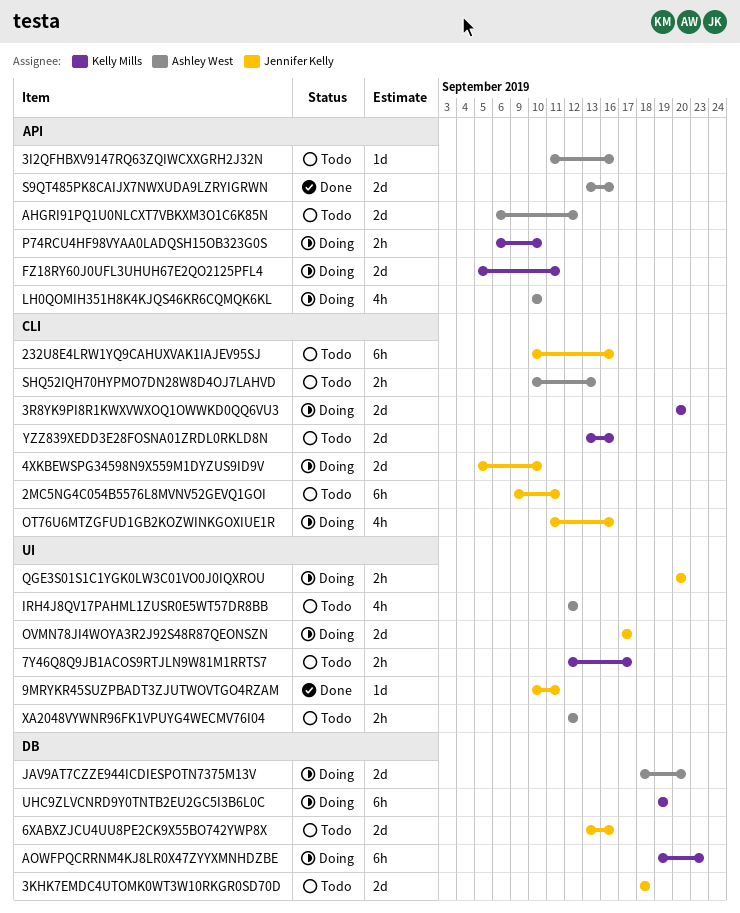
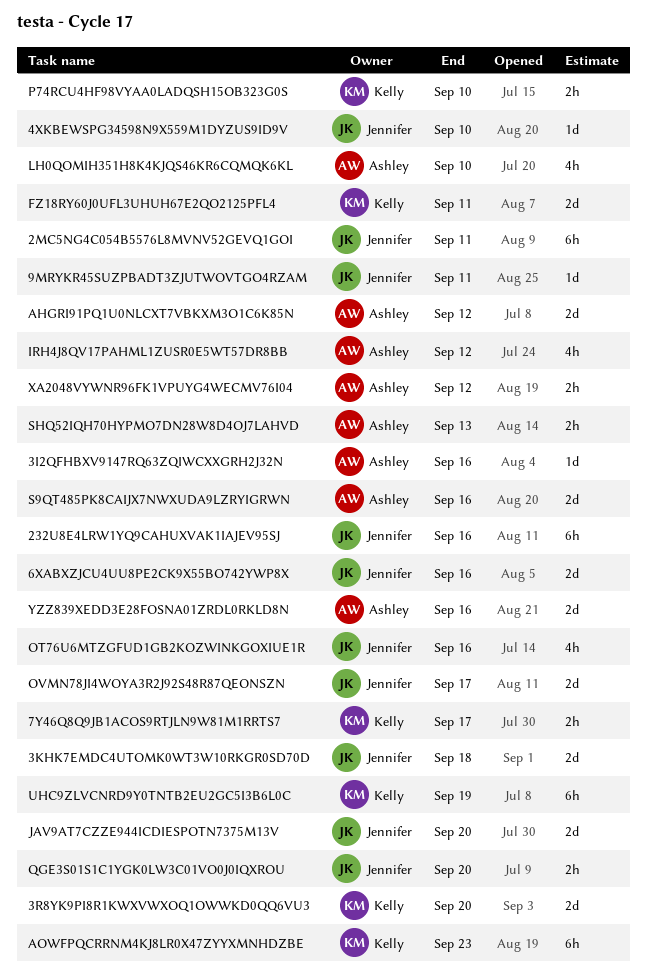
4XKBEWSPG34598N9X559M1DYZUS9ID9V, estimate: 2d -> 1d
JAV9AT7CZZE944ICDIESPOTN7375M13V, owner: Ashley West -> Jennifer Kelly
YZZ839XEDD3E28FOSNA01ZRDL0RKLD8N, owner: Kelly Mills -> Ashley West

